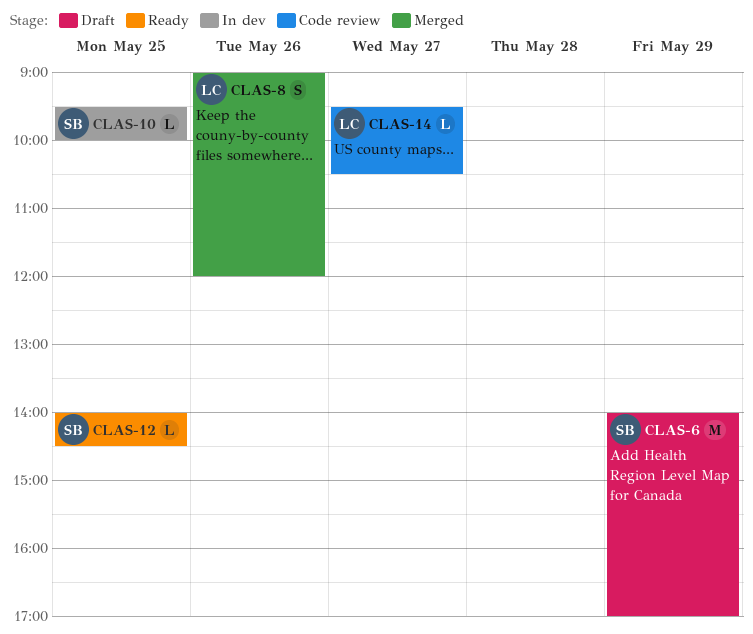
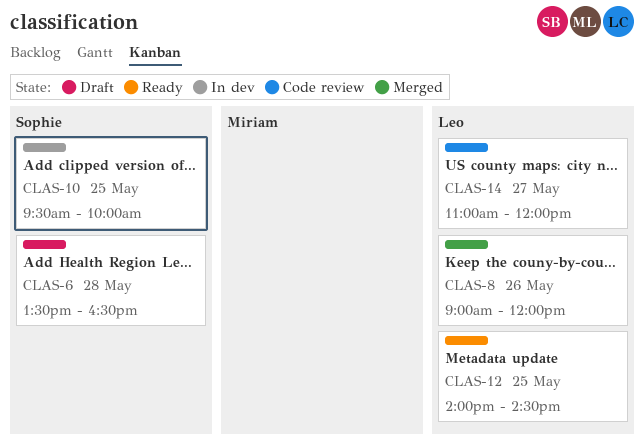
CLAS-6, day: May 29 -> May 28
CLAS-6, begins: 14:00 -> 13:30
CLAS-6, ends: 17:00 -> 16:30
CLAS-12, owner: Sophie -> Leo
CLAS-14, begins: 09:30 -> 11:00
CLAS-14, ends: 10:30 -> 12:00

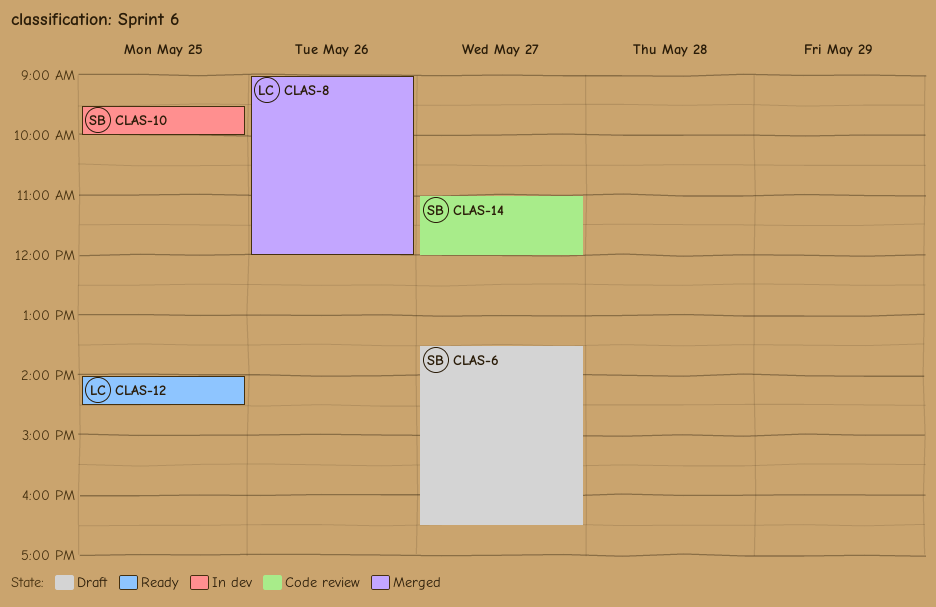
CLAS-6, day: May 28 -> May 27
CLAS-14, owner: Leo -> Sophie

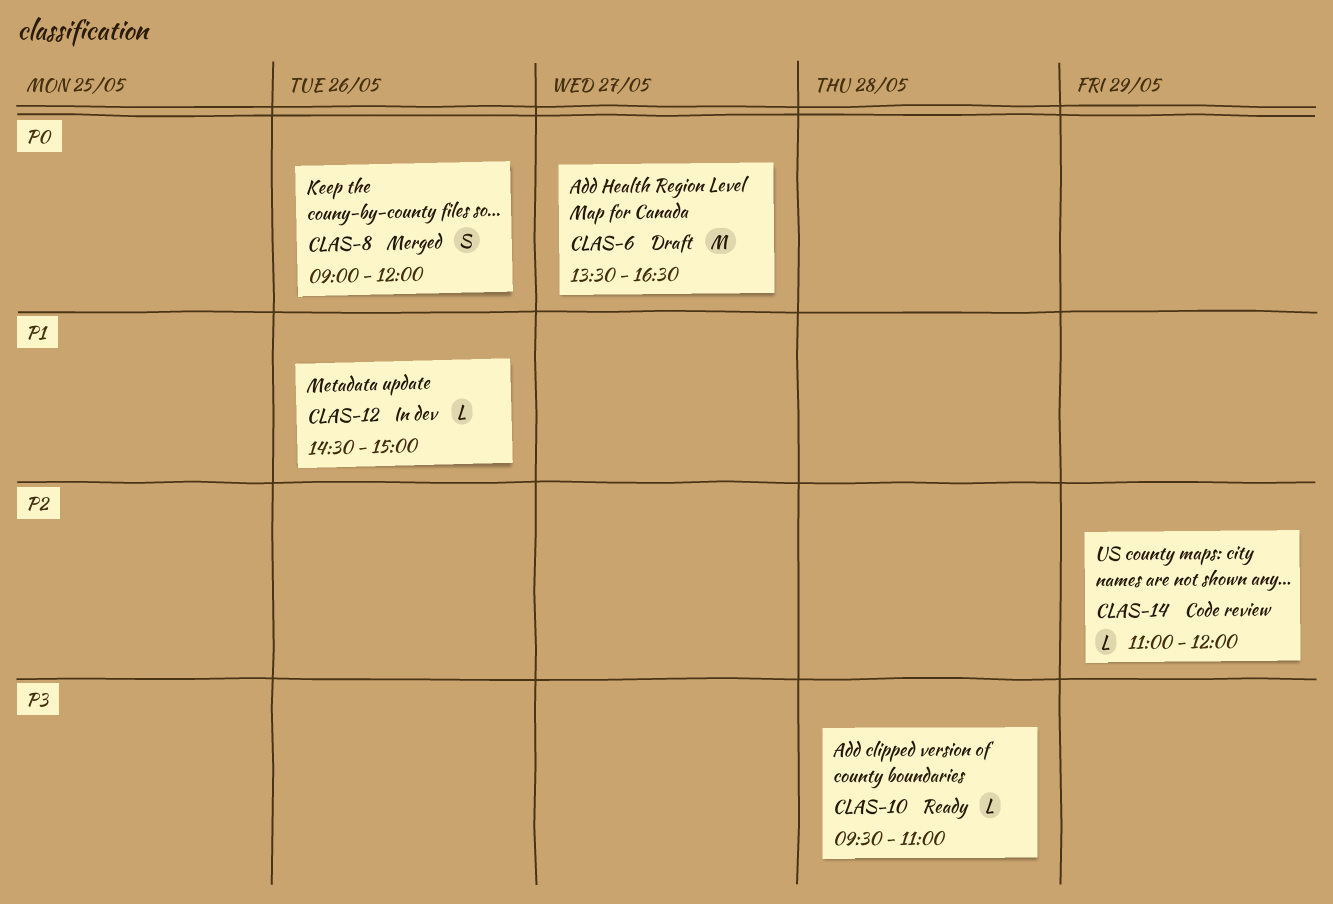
CLAS-10, status: In dev -> Ready
CLAS-10, day: May 25 -> May 28
CLAS-10, ends: 10:00 -> 11:00
CLAS-12, status: Ready -> In dev
CLAS-12, day: May 25 -> May 26
CLAS-12, begins: 14:00 -> 14:30
CLAS-12, ends: 14:30 -> 15:00
CLAS-14, day: May 27 -> May 29

